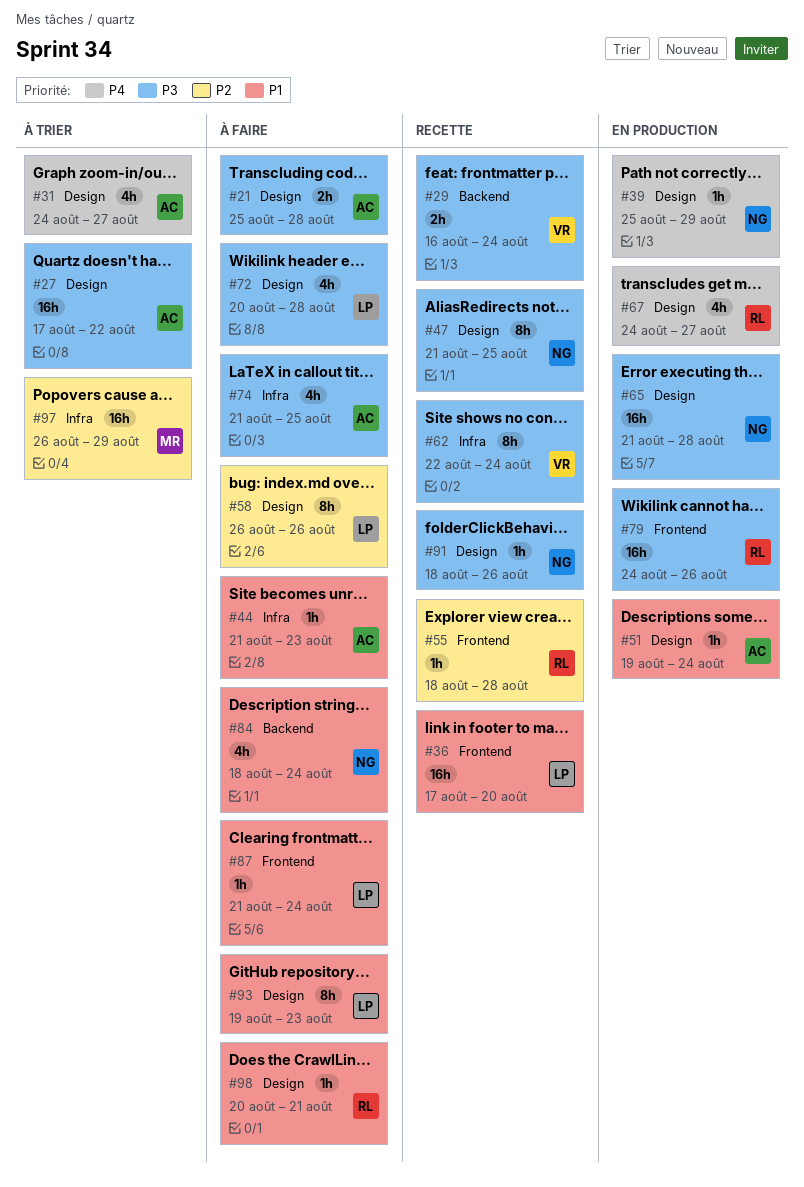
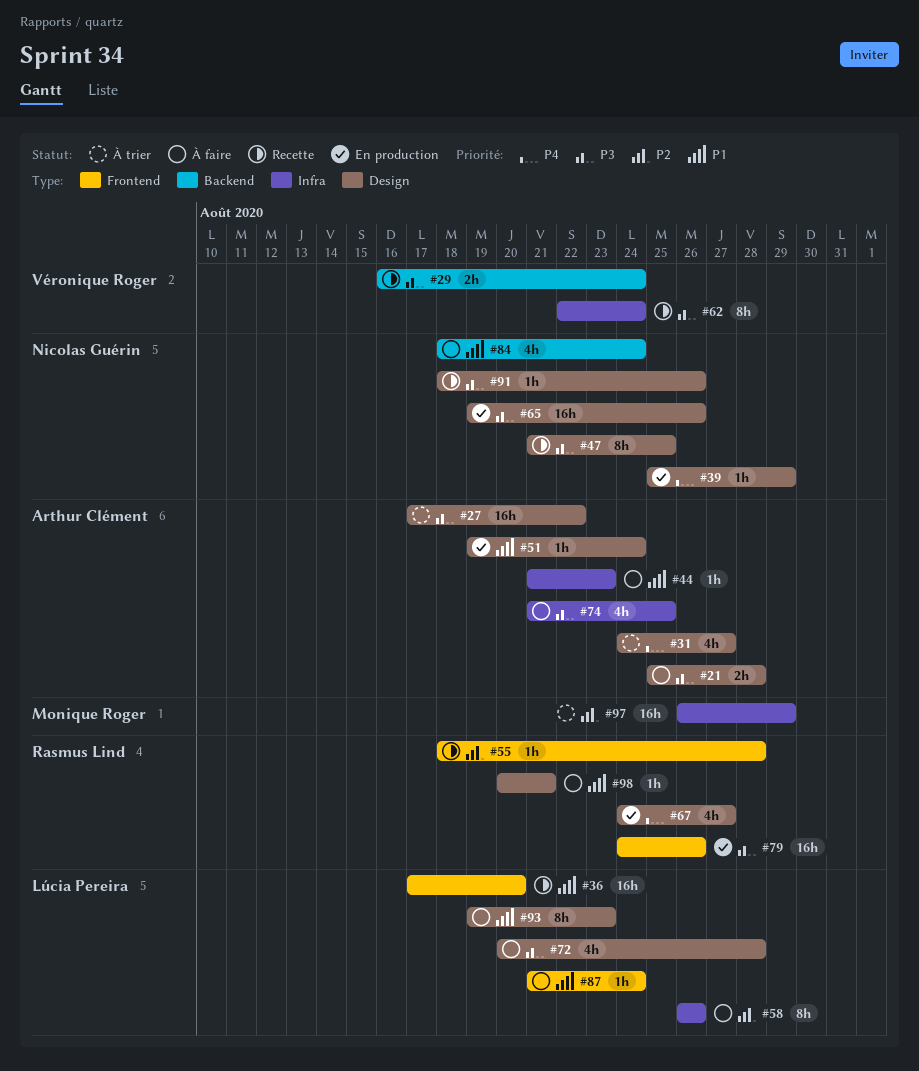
#58, label: Design -> Infra
#65, start: Aug 21 -> Aug 19
#65, due: Aug 28 -> Aug 26

